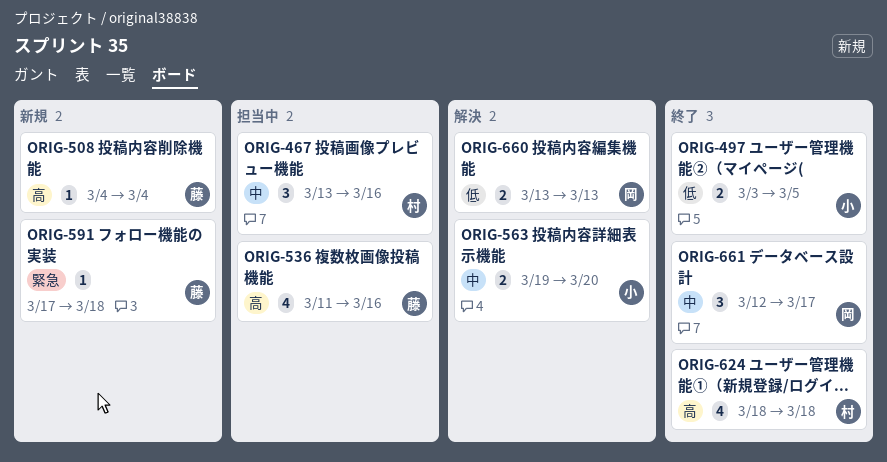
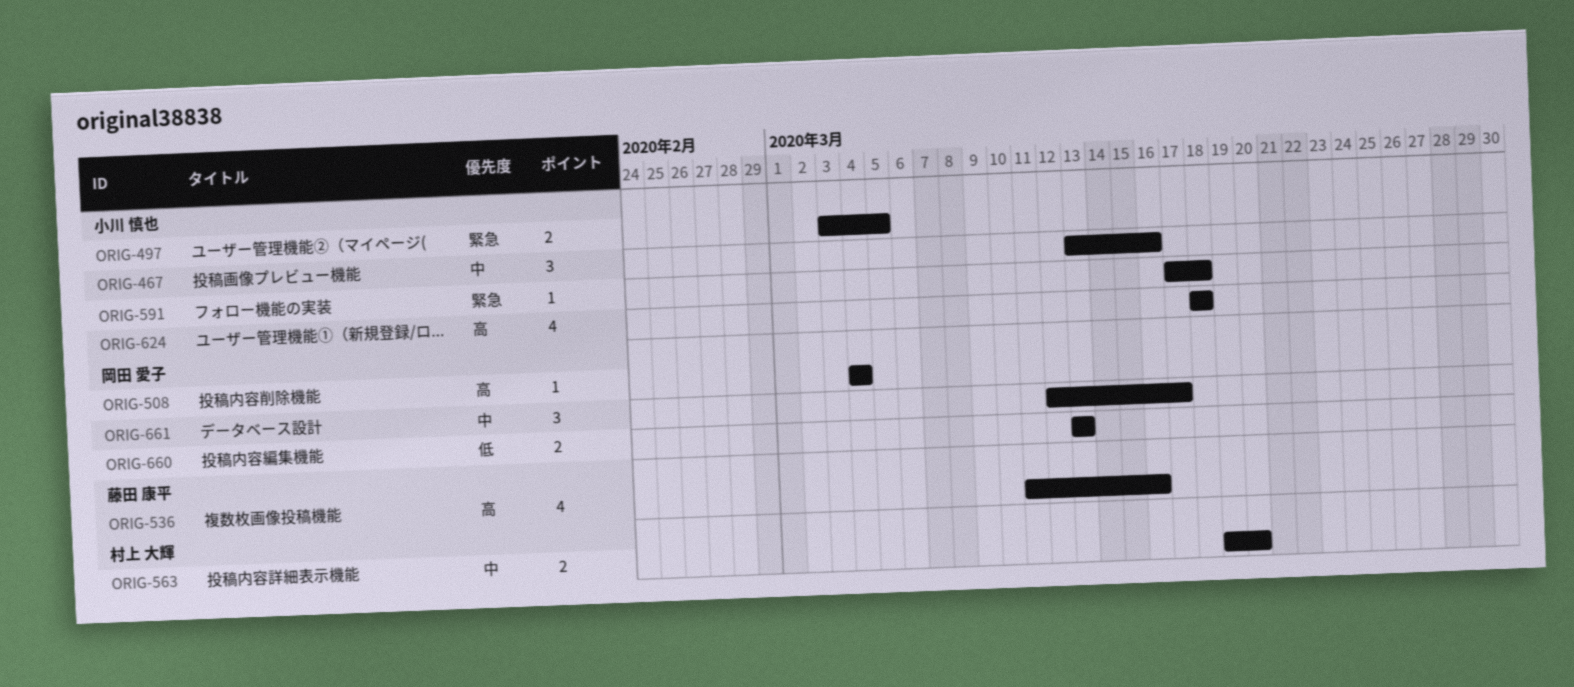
ORIG-467, owner: 村上 大輝 -> 小川 慎也
ORIG-497, priority: 低 -> 緊急
ORIG-508, owner: 藤田 康平 -> 岡田 愛子
ORIG-563, owner: 小川 慎也 -> 村上 大輝
ORIG-591, owner: 藤田 康平 -> 小川 慎也
ORIG-624, owner: 村上 大輝 -> 小川 慎也

